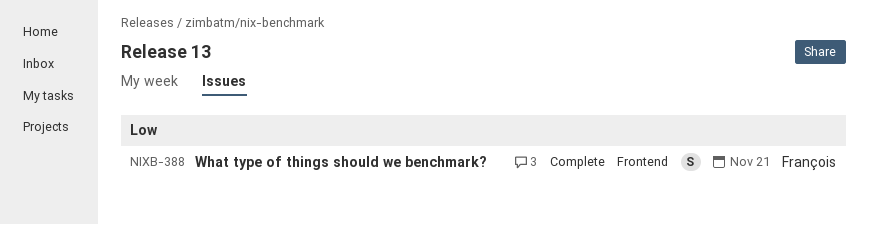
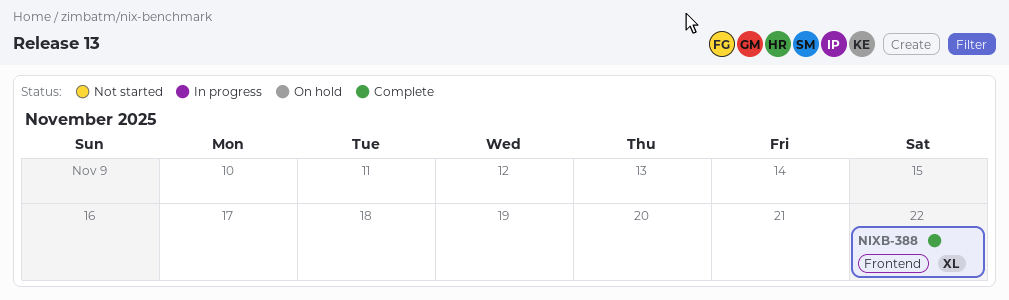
NIXB-388, estimate: S -> XL
NIXB-388, due: Nov 21 -> Nov 22

